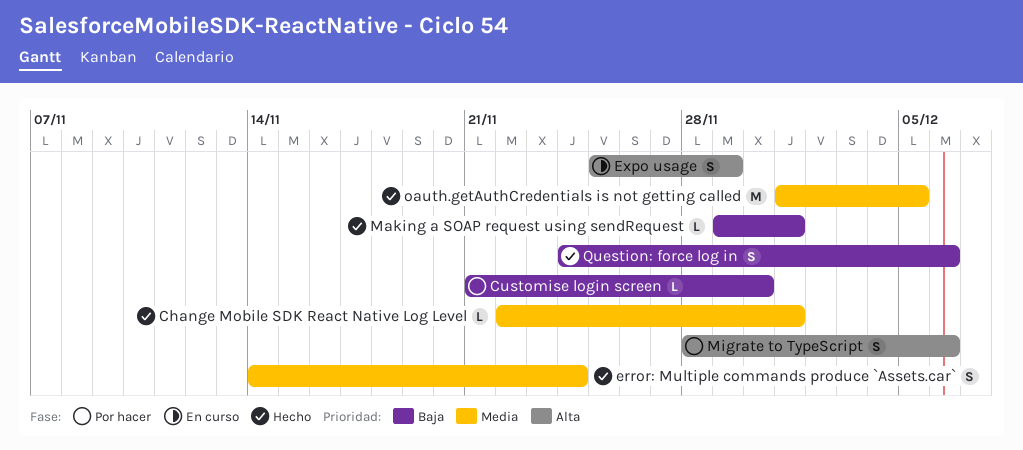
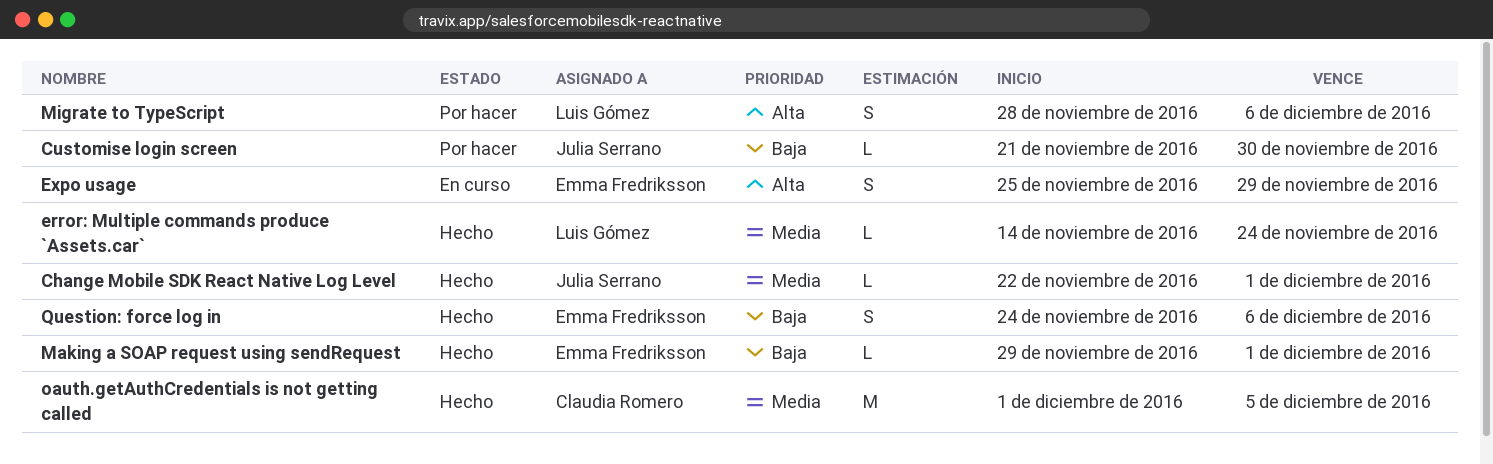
error: Multiple commands produce `Assets.car`, estimate: S -> L

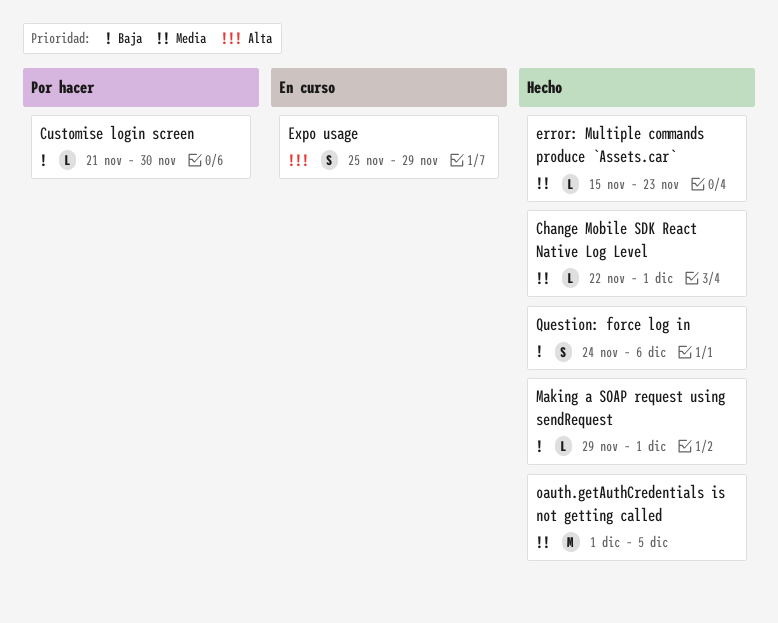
error: Multiple commands produce `Assets.car`, start: Nov 14 -> Nov 15
error: Multiple commands produce `Assets.car`, due: Nov 24 -> Nov 23
Migrate to TypeScript: present -> none

